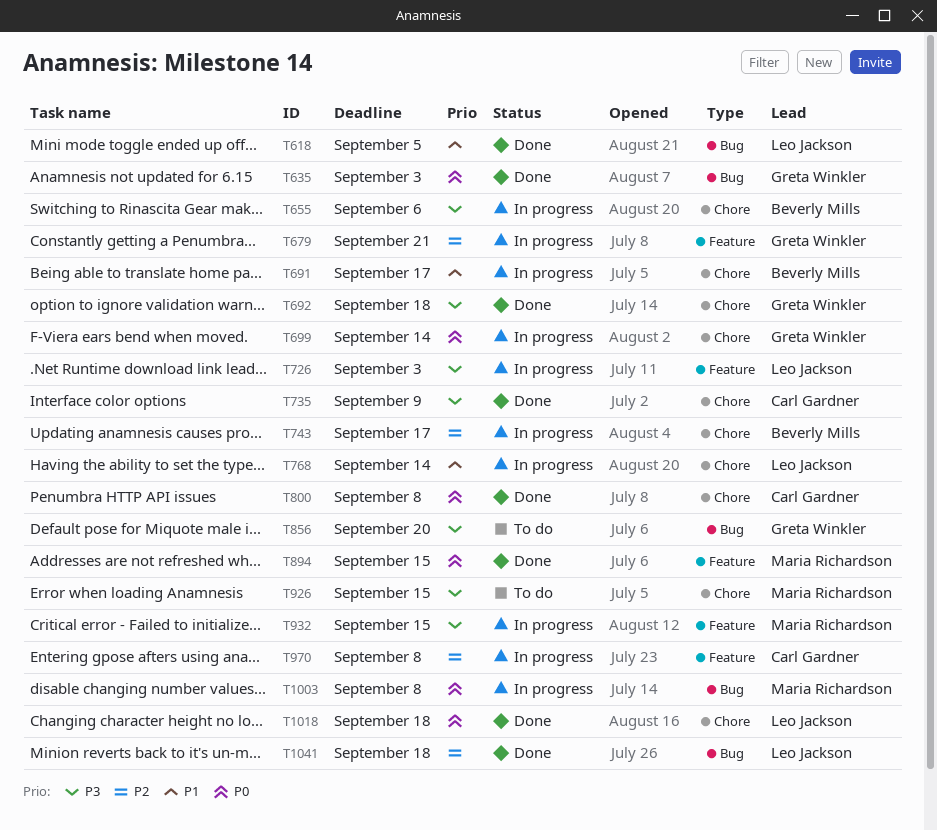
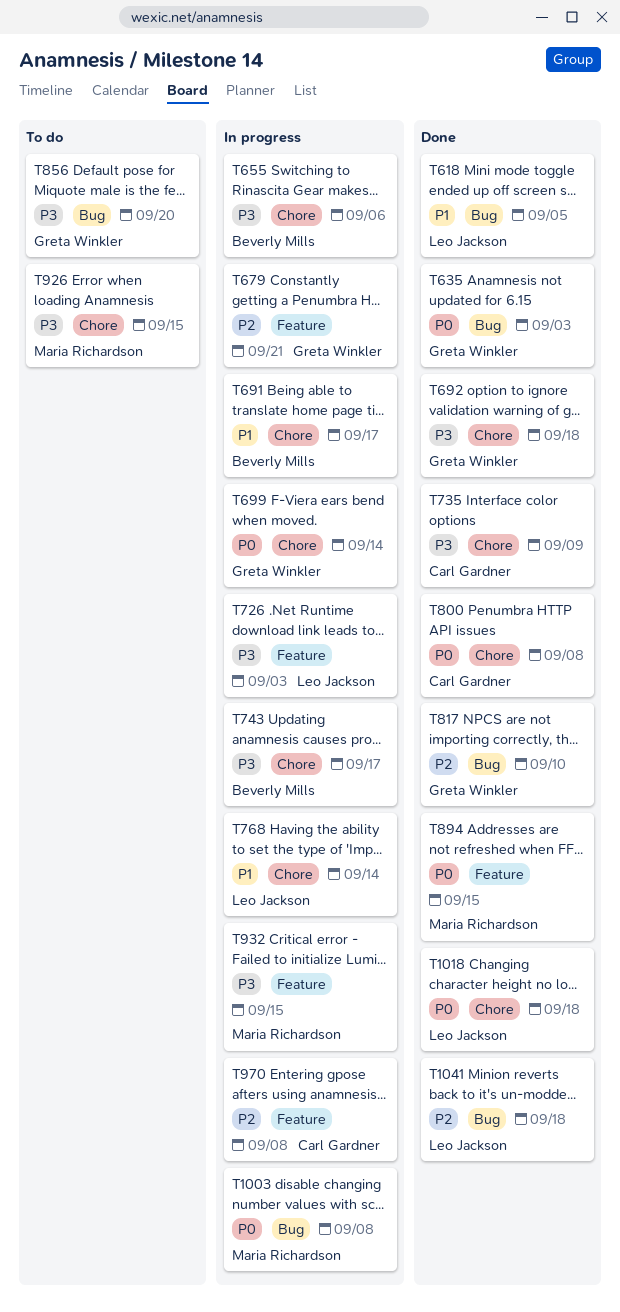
T743, priority: P2 -> P3
T817: none -> present

